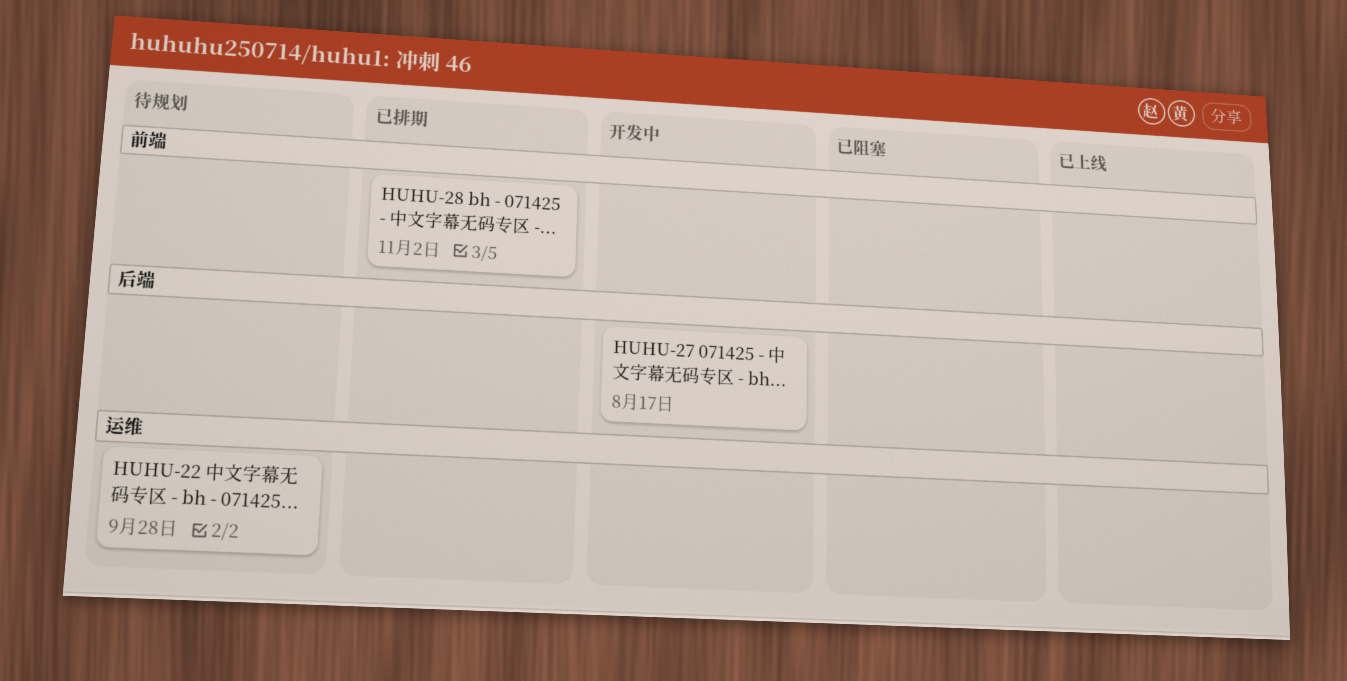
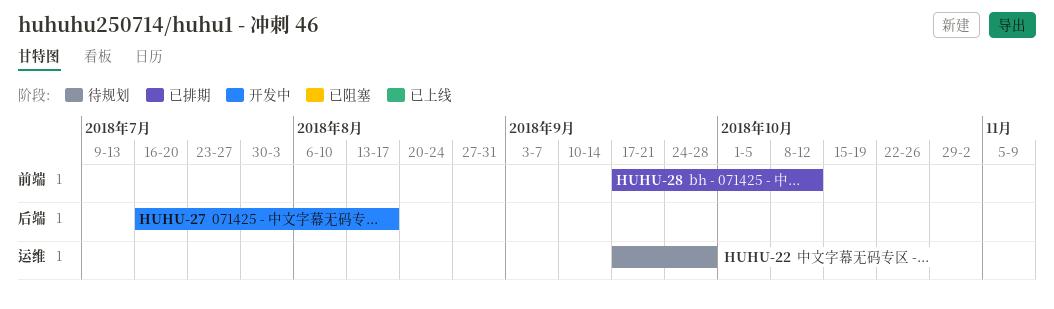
HUHU-28, due: Nov 2 -> Oct 12

